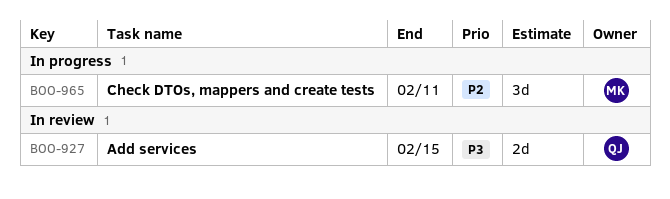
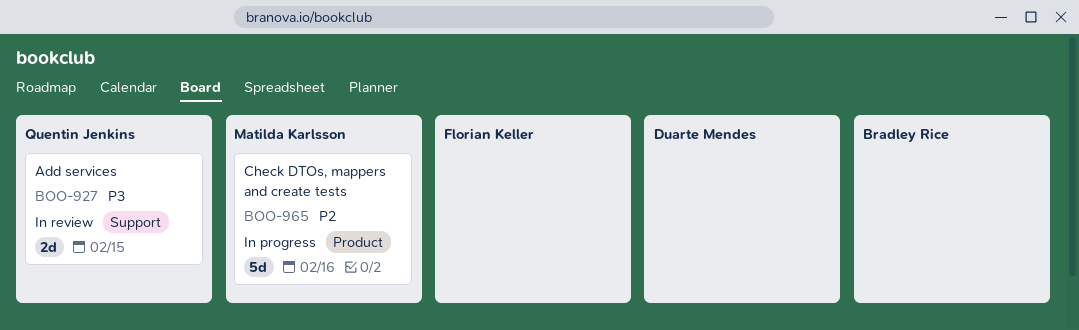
BOO-965, estimate: 3d -> 5d
BOO-965, due: Feb 11 -> Feb 16

